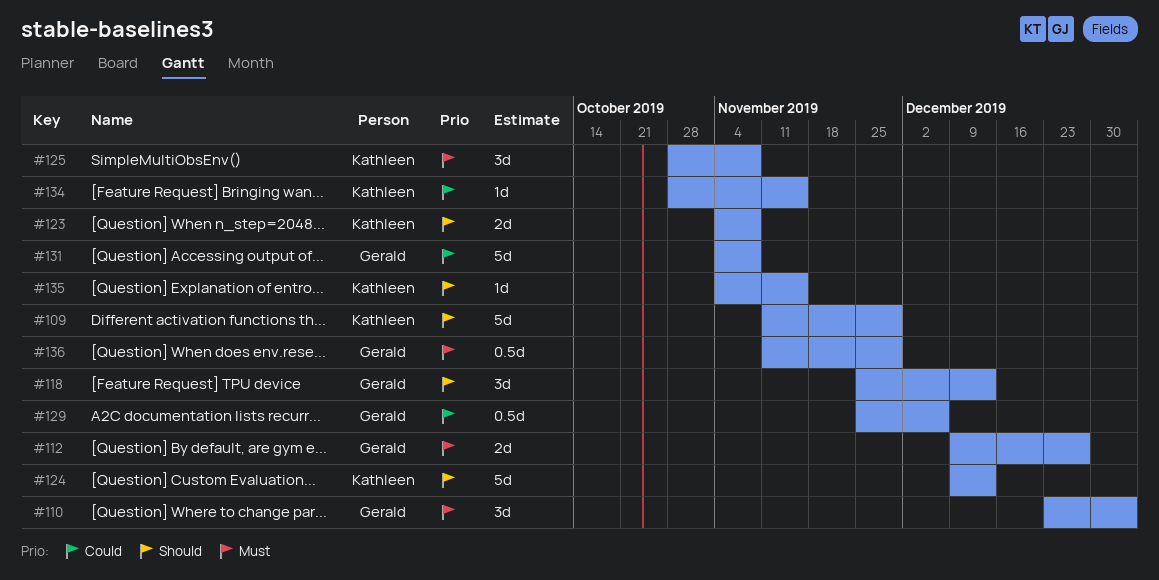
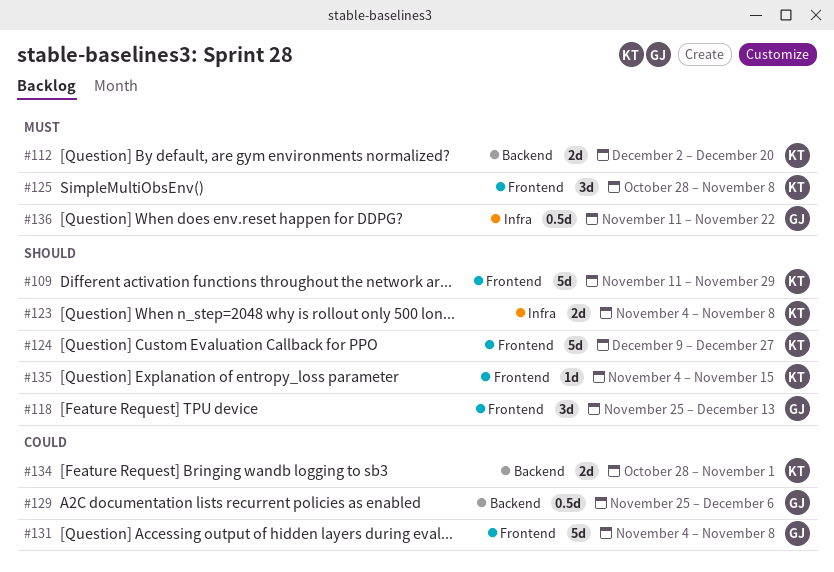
#110: present -> none
#112, owner: Gerald -> Kathleen
#112, start: Dec 9 -> Dec 2
#112, due: Dec 27 -> Dec 20
#124, due: Dec 13 -> Dec 27
#134, estimate: 1d -> 2d
#134, due: Nov 15 -> Nov 1
#136, due: Nov 29 -> Nov 22

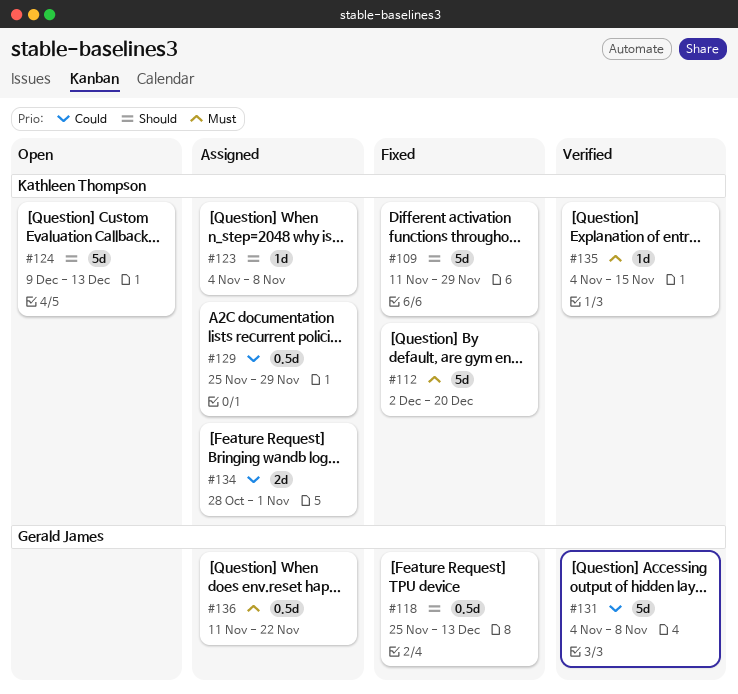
#112, estimate: 2d -> 5d
#118, estimate: 3d -> 0.5d
#123, estimate: 2d -> 1d
#124, due: Dec 27 -> Dec 13
#125: present -> none
#129, owner: Gerald James -> Kathleen Thompson
#129, due: Dec 6 -> Nov 29
#135, priority: Should -> Must

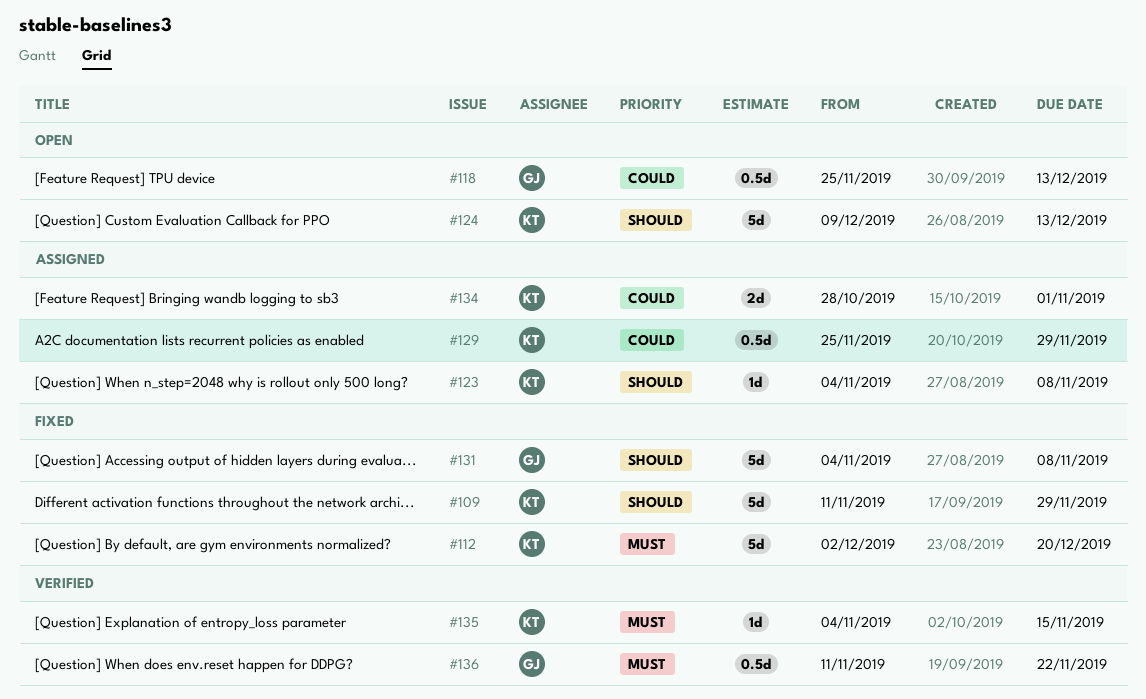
#118, status: Fixed -> Open
#118, priority: Should -> Could
#131, status: Verified -> Fixed
#131, priority: Could -> Should
#136, status: Assigned -> Verified

